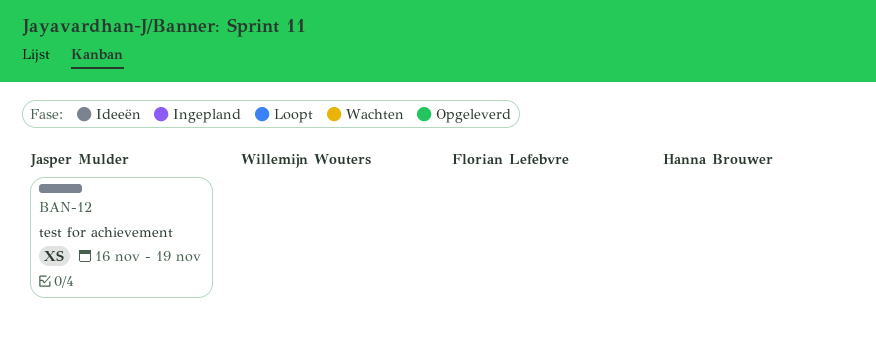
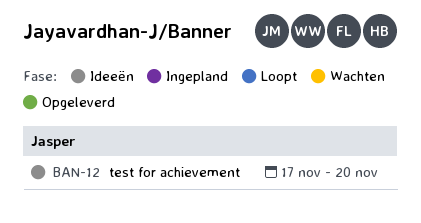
BAN-12, start: Nov 16 -> Nov 17
BAN-12, due: Nov 19 -> Nov 20

